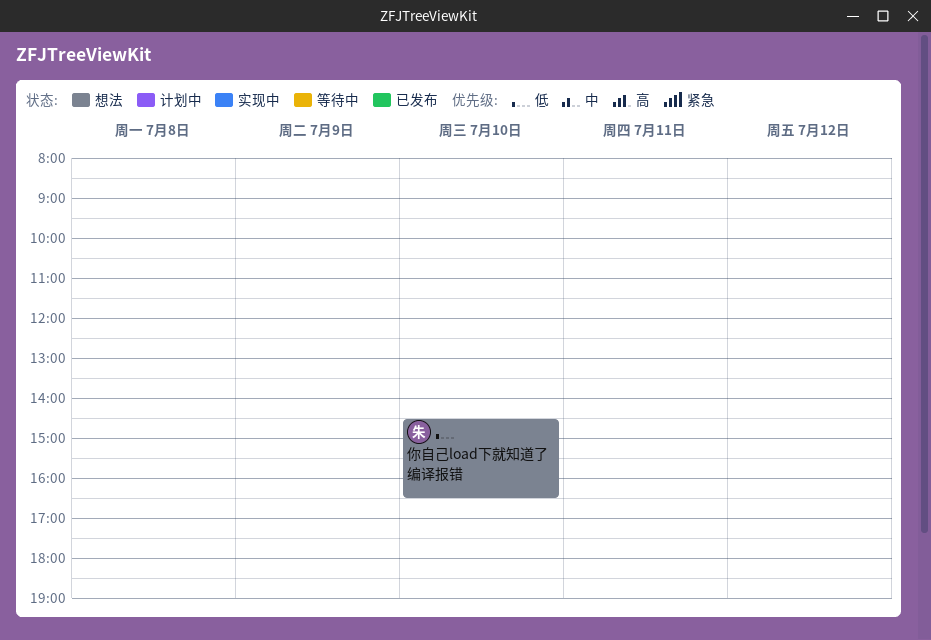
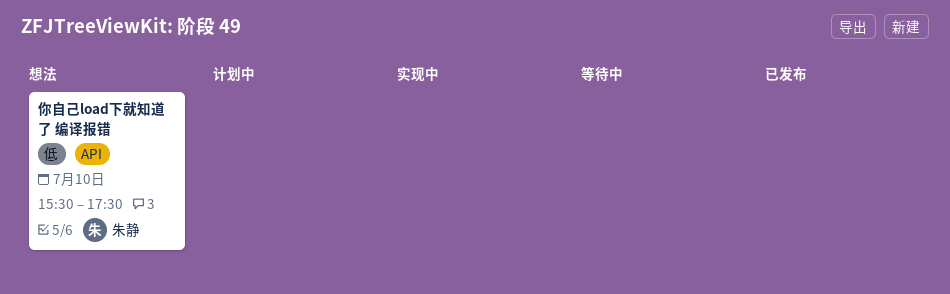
你自己load下就知道了 编译报错, begins: 14:30 -> 15:30
你自己load下就知道了 编译报错, ends: 16:30 -> 17:30

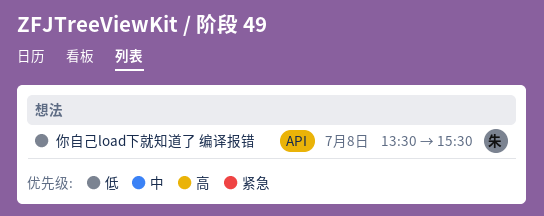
你自己load下就知道了 编译报错, day: Jul 10 -> Jul 8
你自己load下就知道了 编译报错, begins: 15:30 -> 13:30
你自己load下就知道了 编译报错, ends: 17:30 -> 15:30

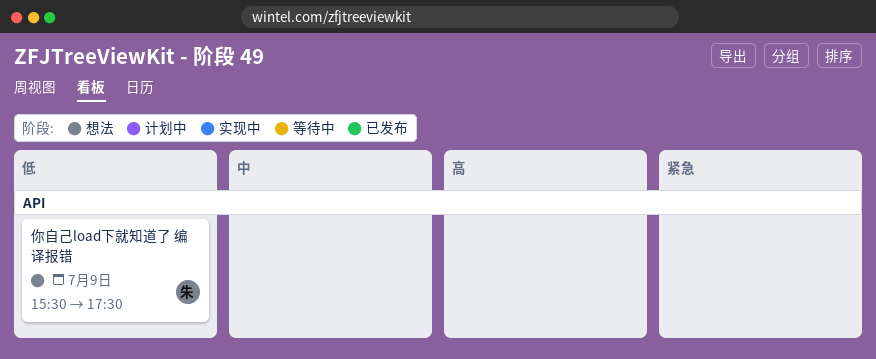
你自己load下就知道了 编译报错, day: Jul 8 -> Jul 9
你自己load下就知道了 编译报错, begins: 13:30 -> 15:30
你自己load下就知道了 编译报错, ends: 15:30 -> 17:30

